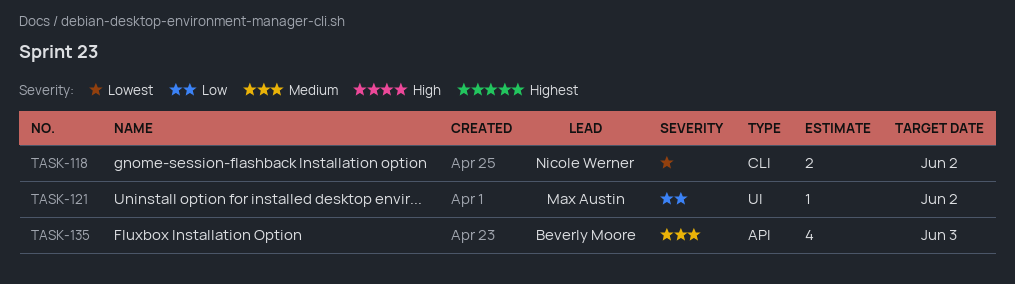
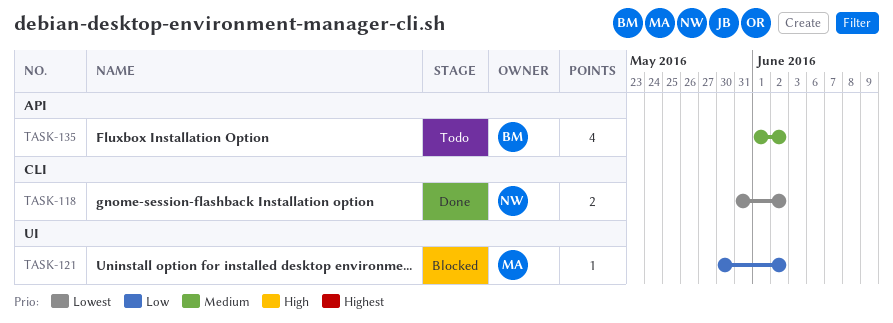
TASK-135, due: Jun 3 -> Jun 2

